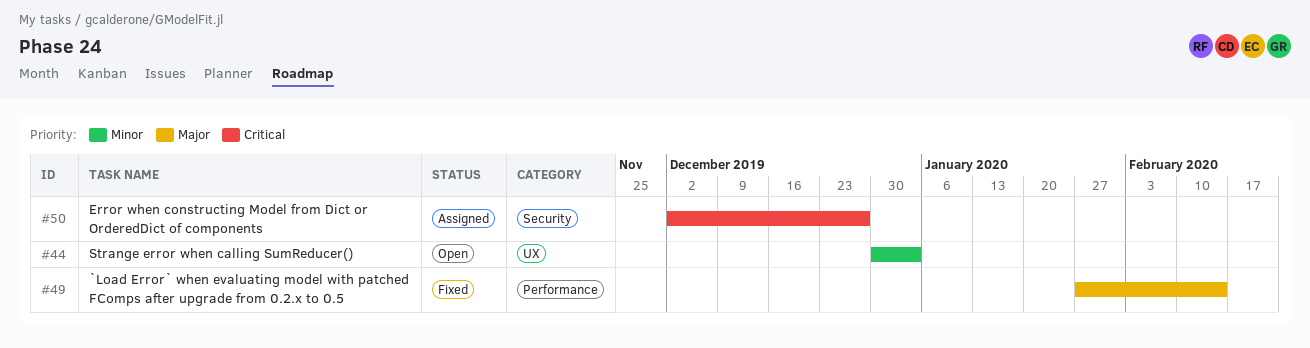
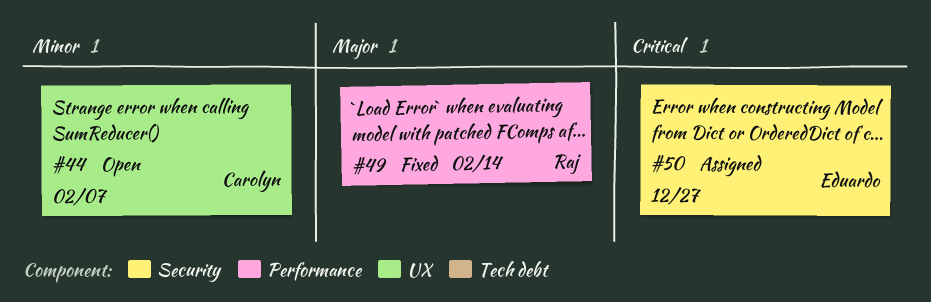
#44, due: Jan 3 -> Feb 7

